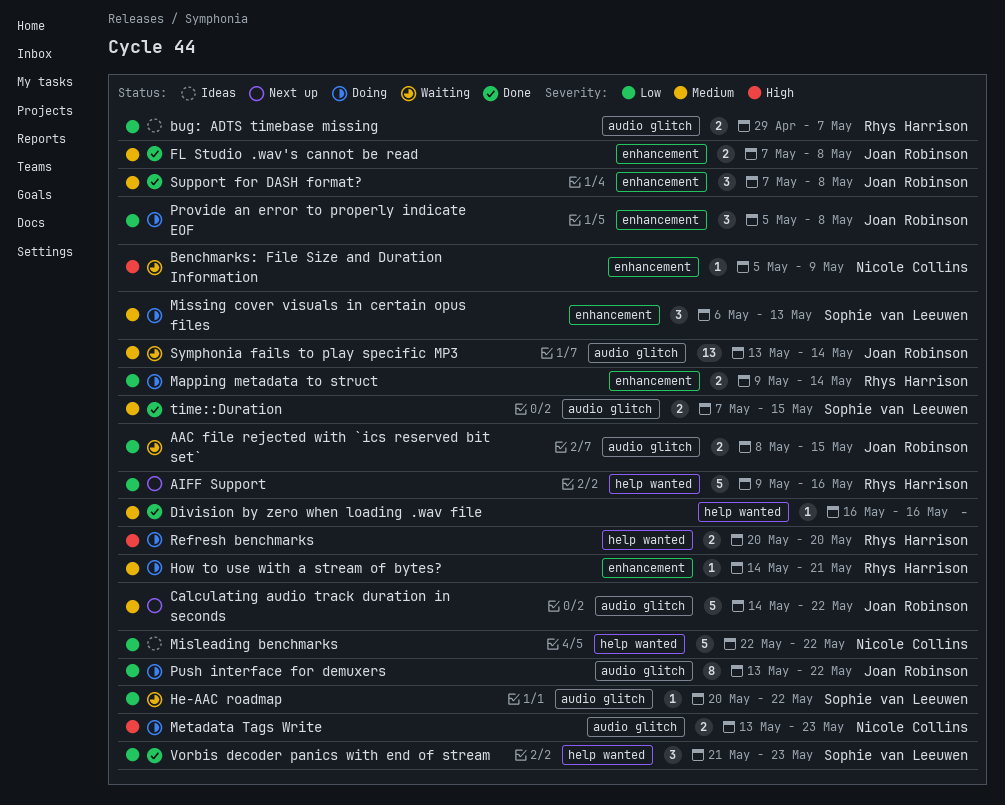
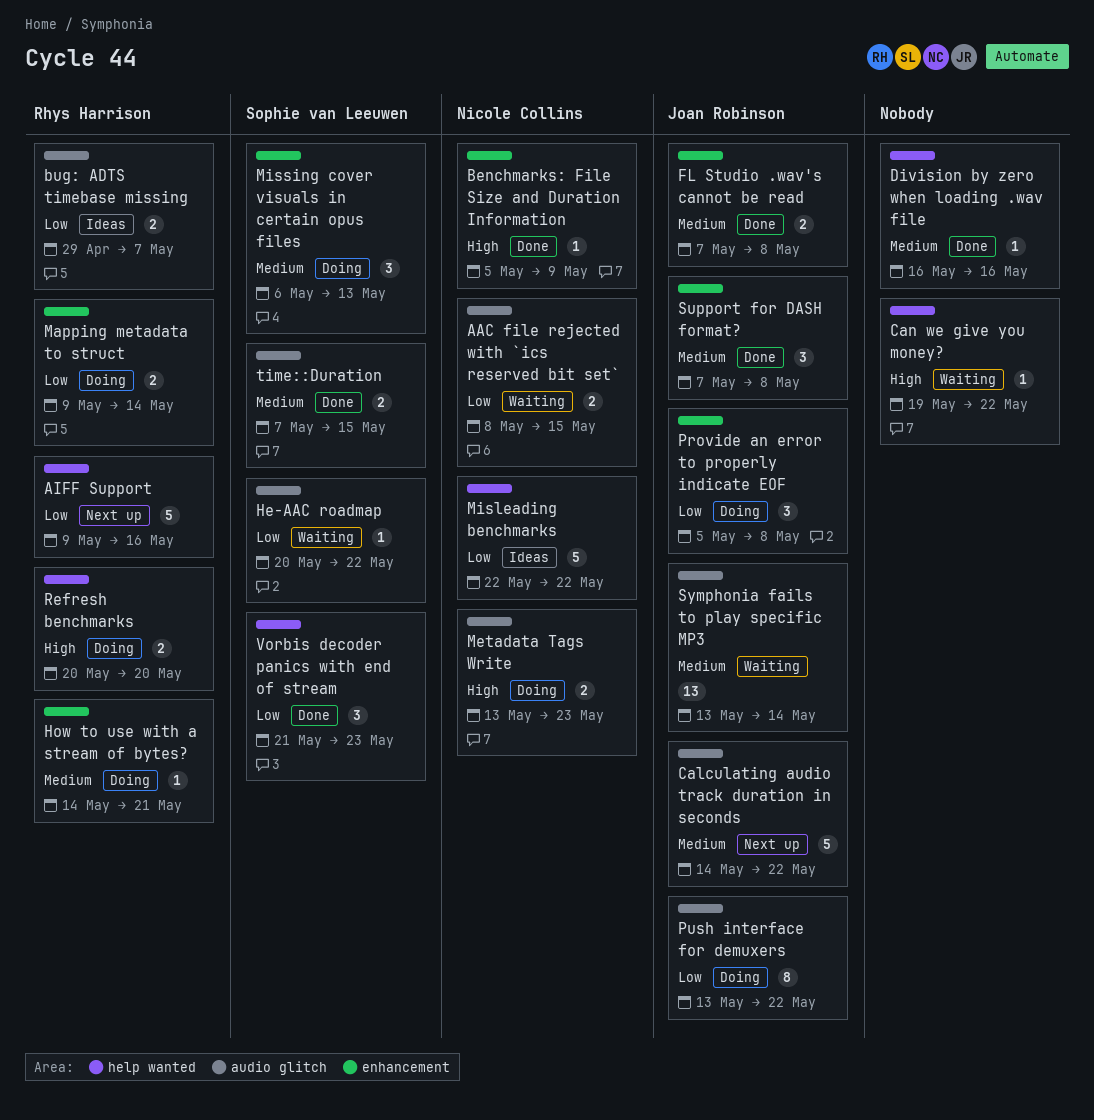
AAC file rejected with `ics reserved bit set`, owner: Joan Robinson -> Nicole Collins
Benchmarks: File Size and Duration Information, status: Waiting -> Done
Can we give you money?: none -> present

